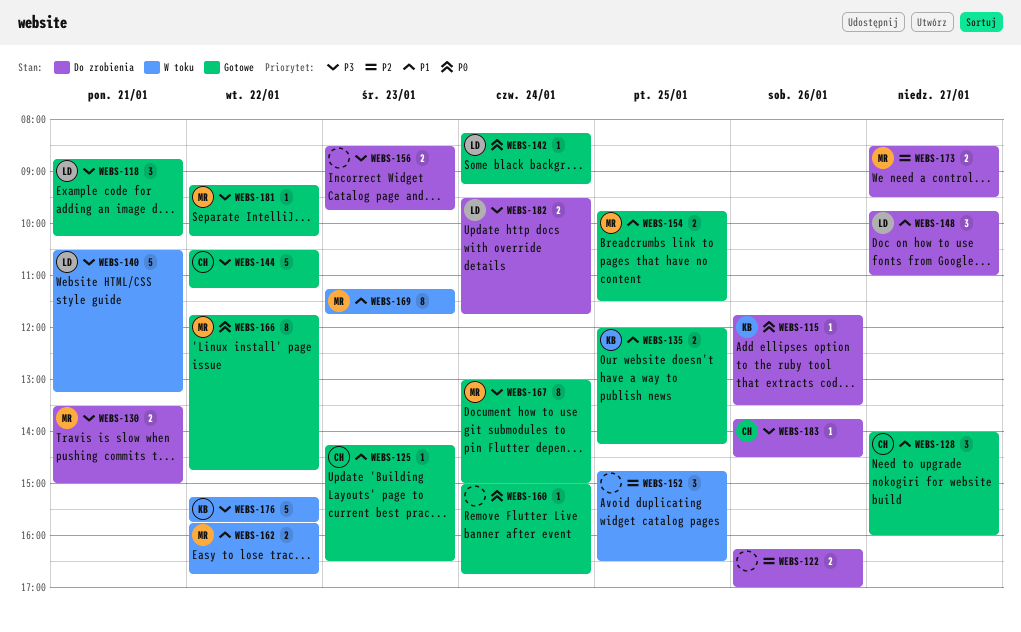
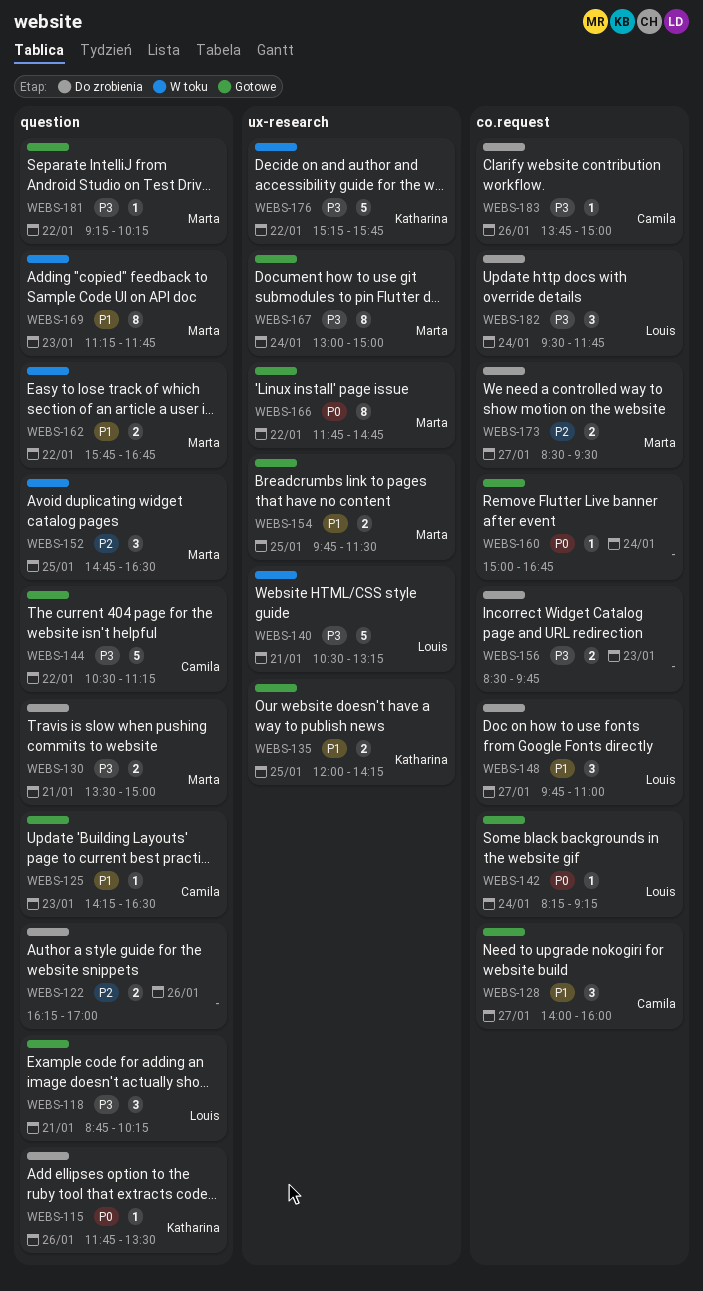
WEBS-152, owner: none -> Marta
WEBS-182, estimate: 2 -> 3
WEBS-183, ends: 14:30 -> 15:00

